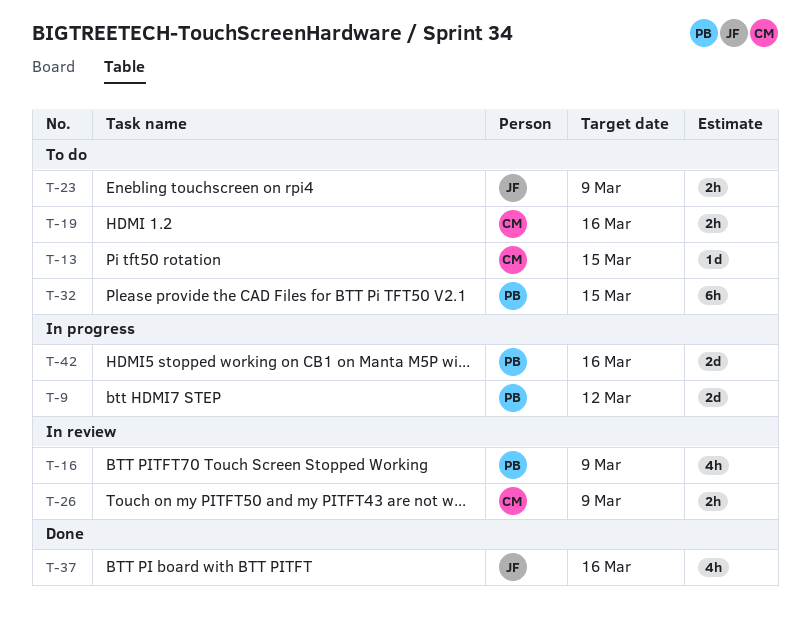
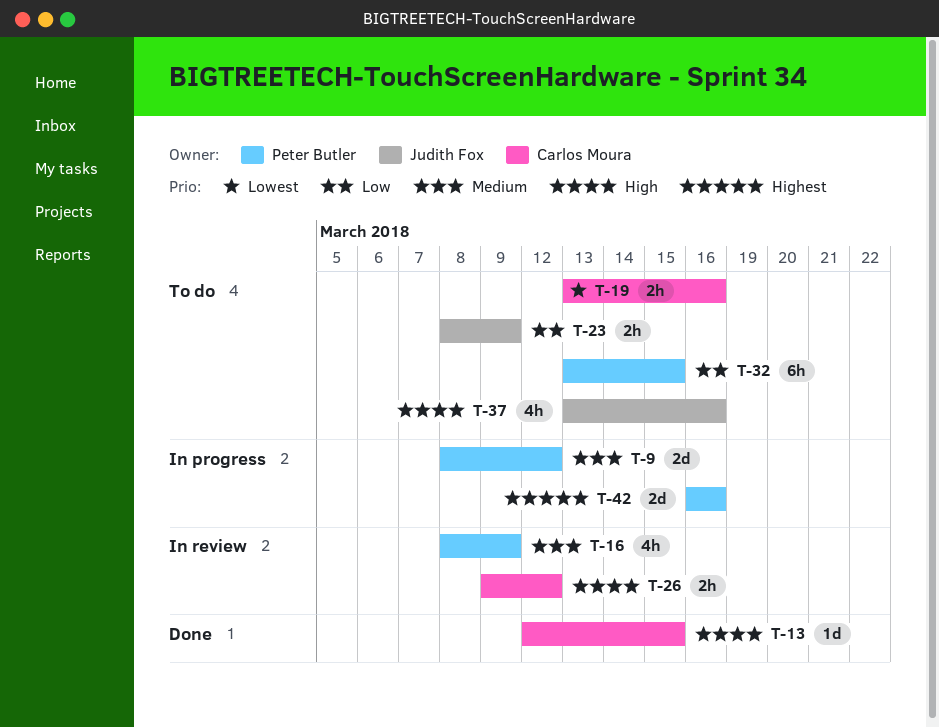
T-13, status: To do -> Done
T-26, due: Mar 9 -> Mar 12
T-37, status: Done -> To do

